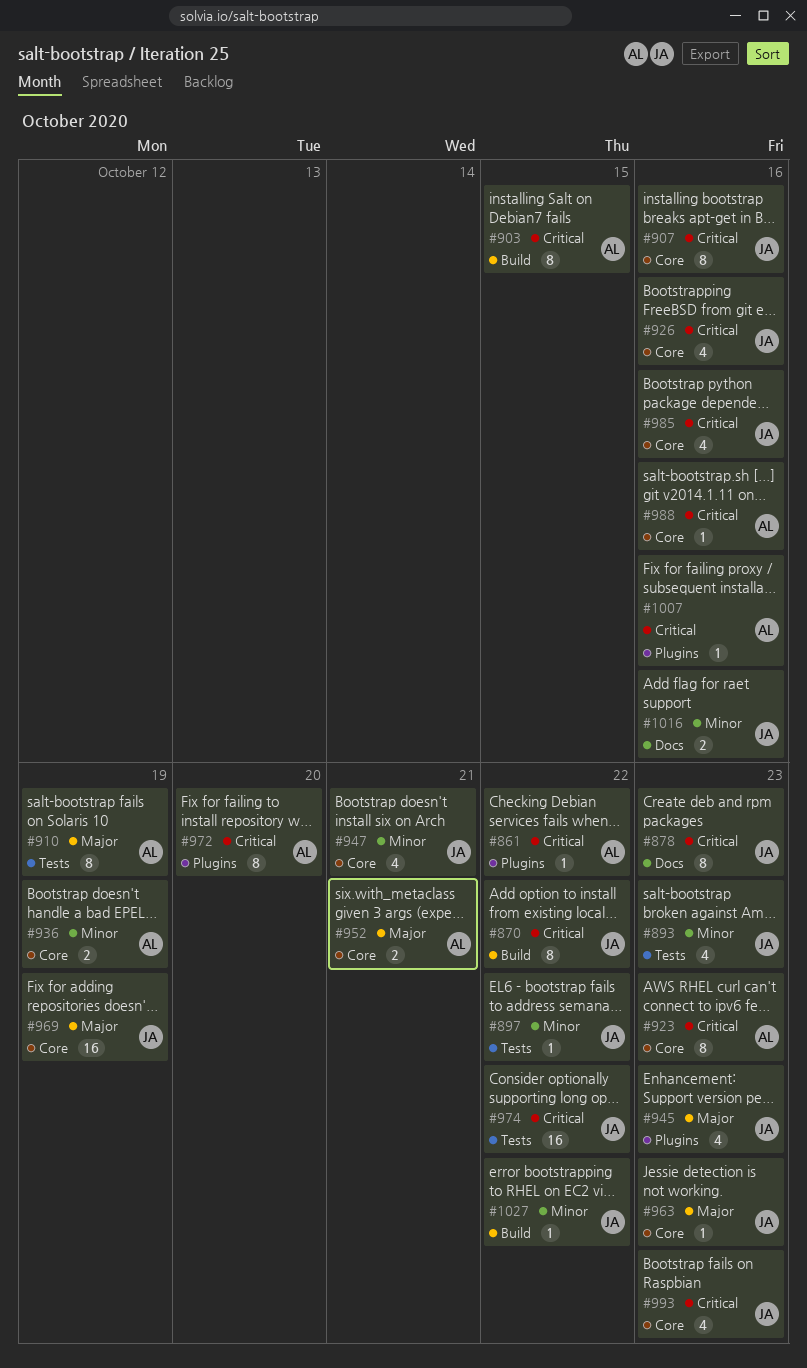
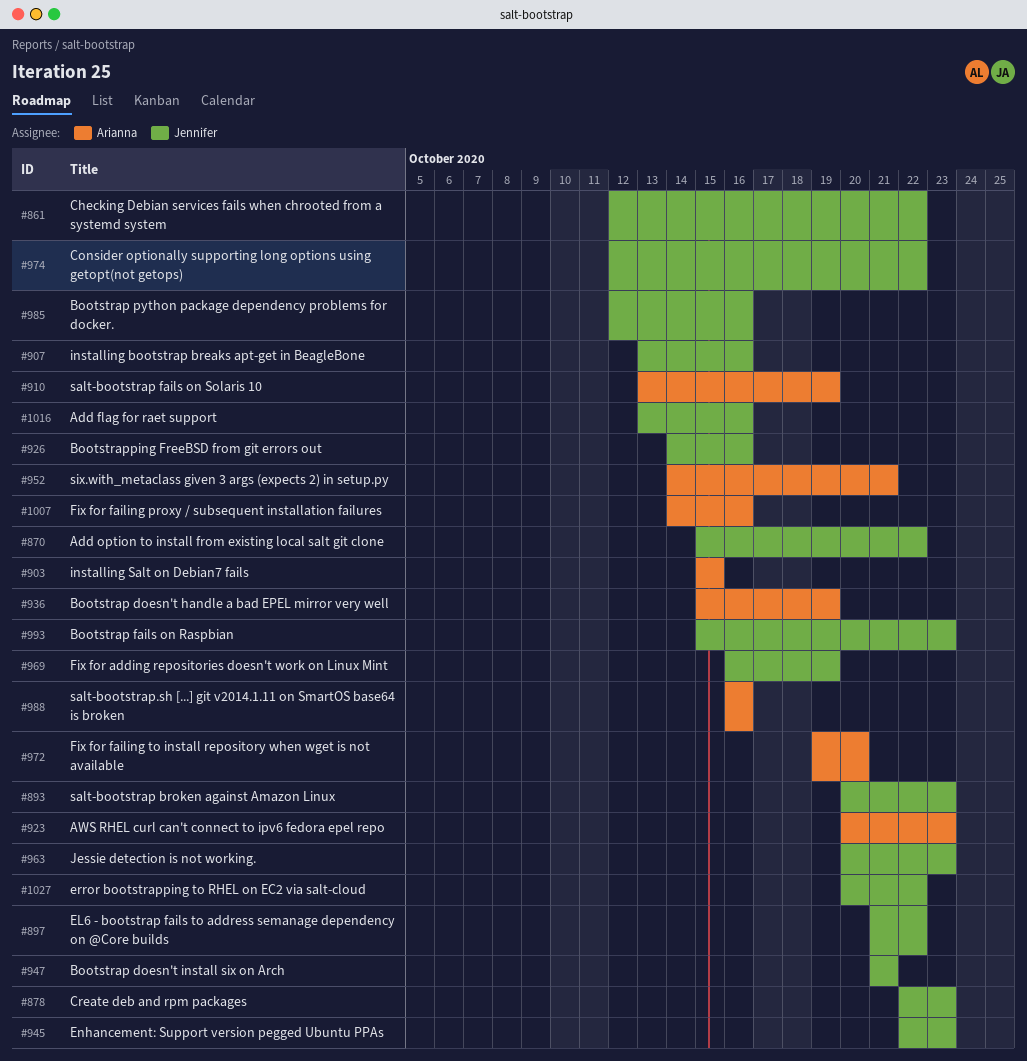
#861, owner: Arianna -> Jennifer

